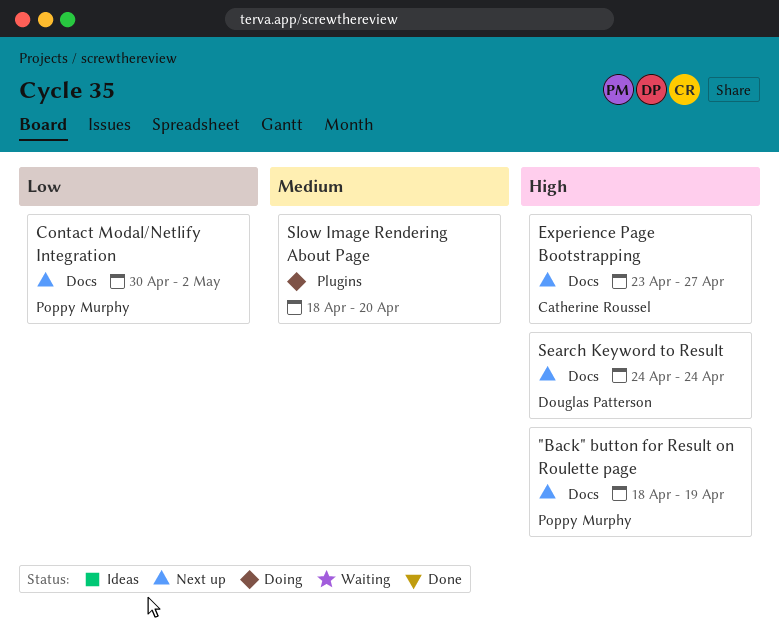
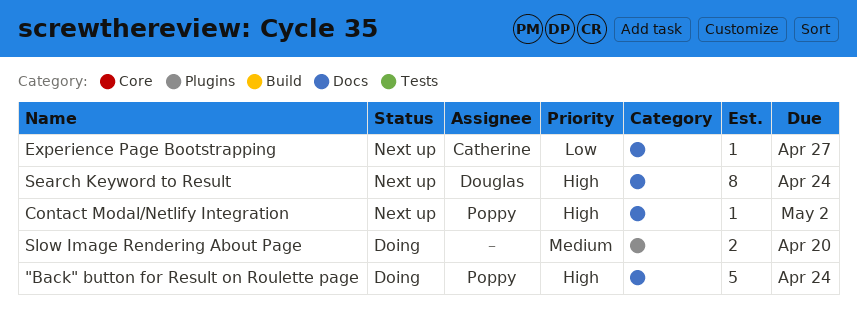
"Back" button for Result on Roulette page, status: Next up -> Doing
"Back" button for Result on Roulette page, due: Apr 19 -> Apr 24
Contact Modal/Netlify Integration, priority: Low -> High
Experience Page Bootstrapping, priority: High -> Low

